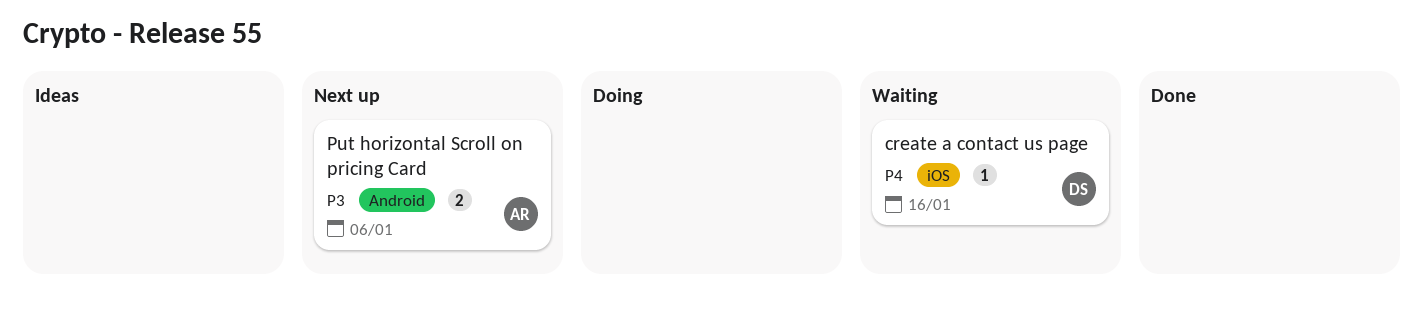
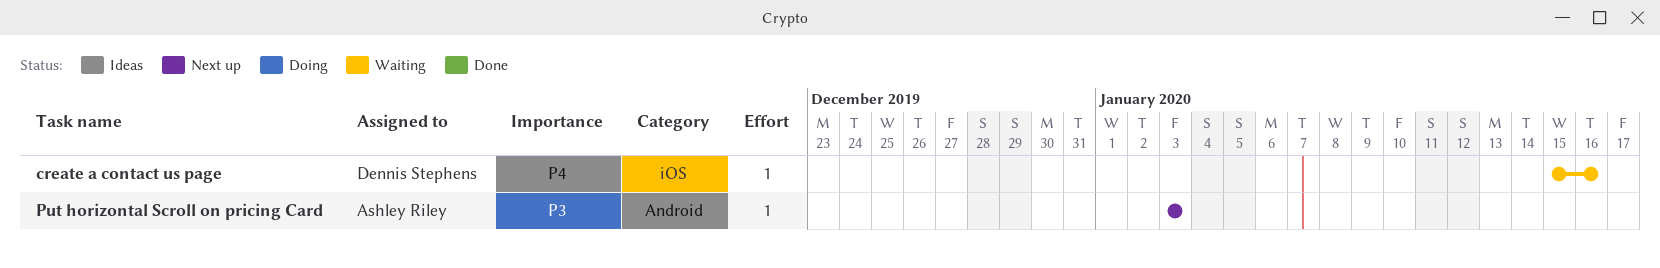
Put horizontal Scroll on pricing Card, estimate: 2 -> 1
Put horizontal Scroll on pricing Card, due: Jan 6 -> Jan 3

